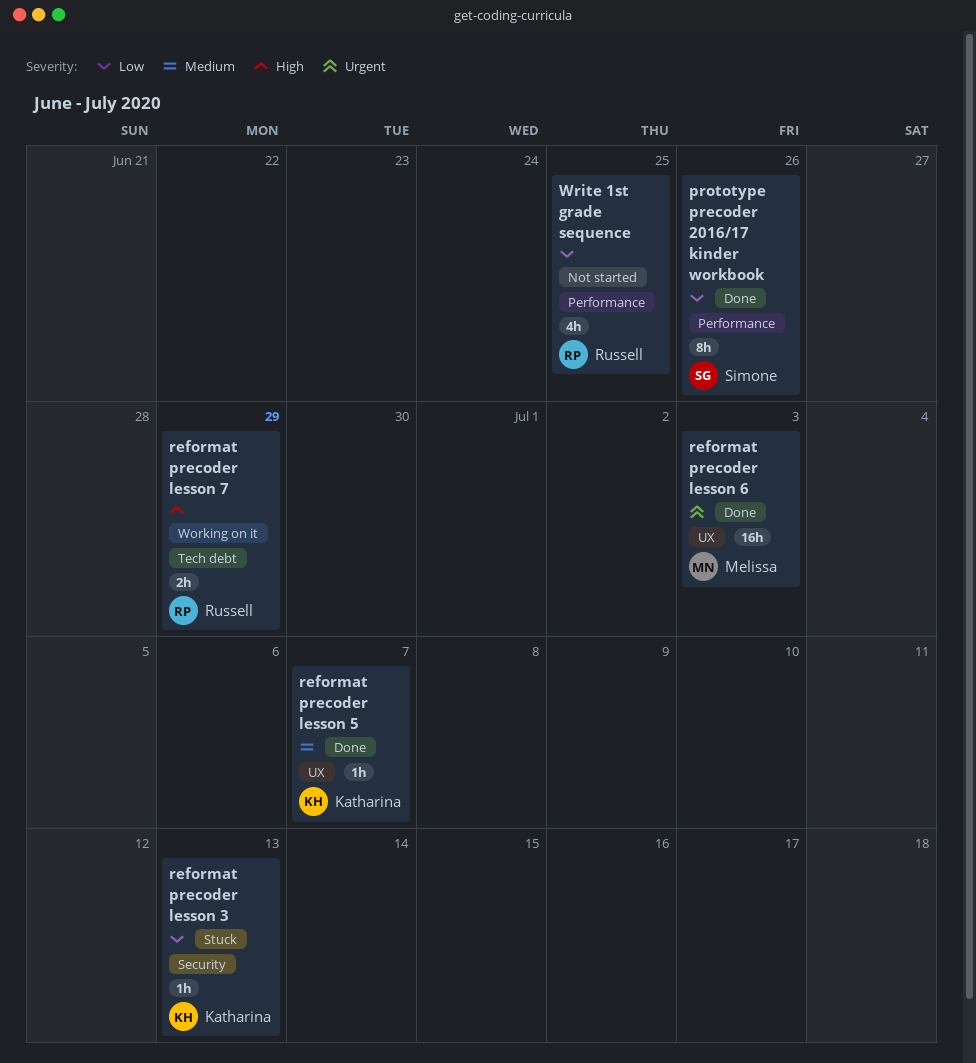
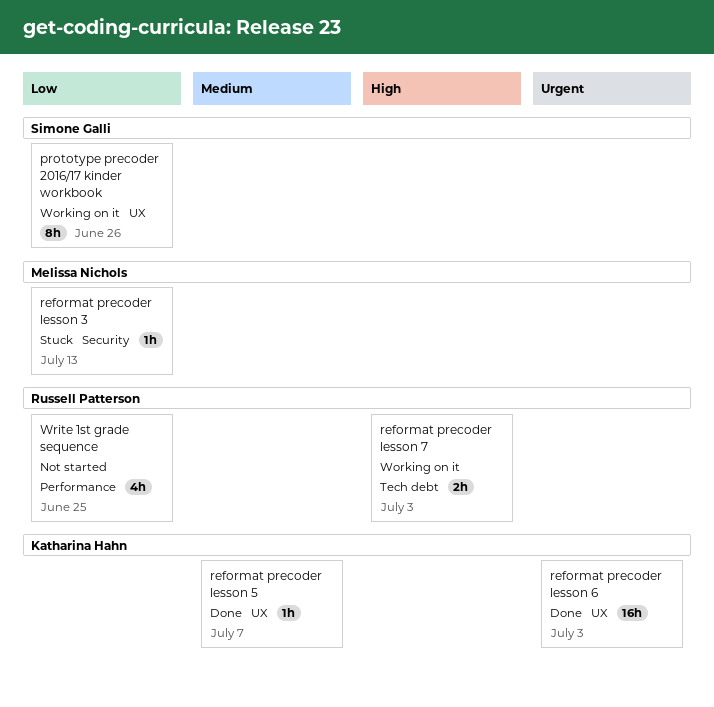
prototype precoder 2016/17 kinder workbook, status: Done -> Working on it
prototype precoder 2016/17 kinder workbook, label: Performance -> UX
reformat precoder lesson 3, owner: Katharina Hahn -> Melissa Nichols
reformat precoder lesson 6, owner: Melissa Nichols -> Katharina Hahn
reformat precoder lesson 7, due: Jun 29 -> Jul 3

